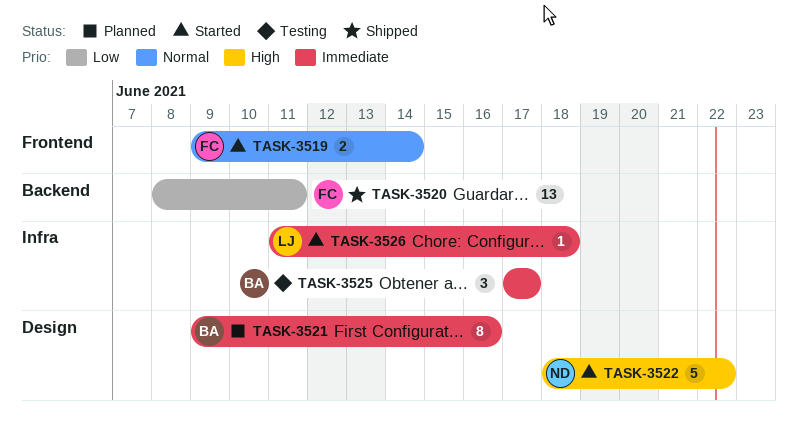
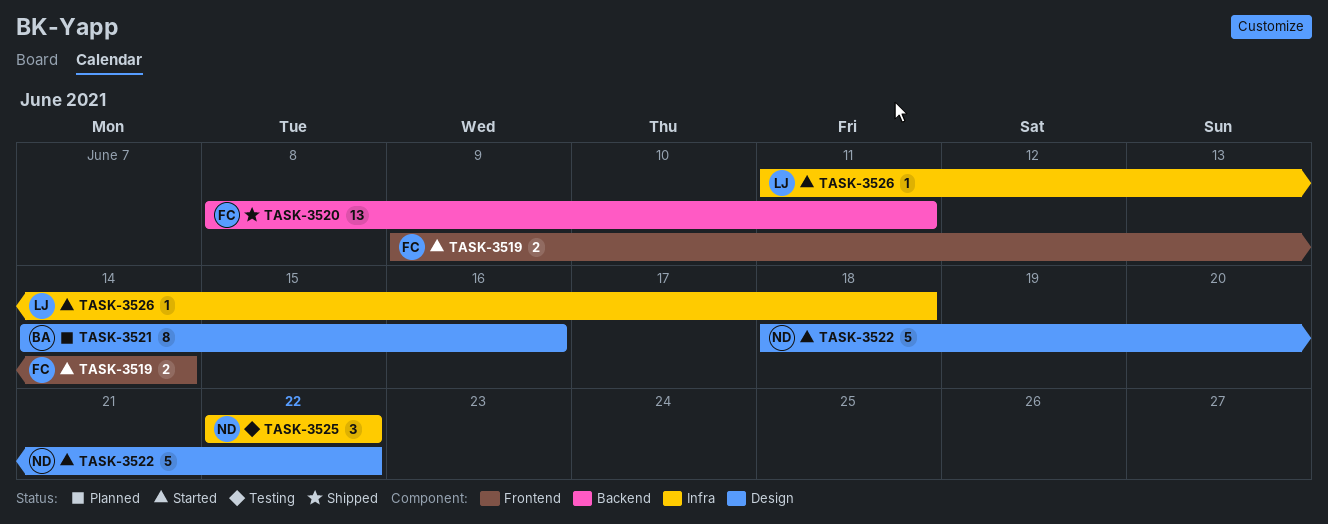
TASK-3521, start: Jun 9 -> Jun 14
TASK-3525, owner: BA -> ND
TASK-3525, start: Jun 17 -> Jun 22
TASK-3525, due: Jun 17 -> Jun 22

